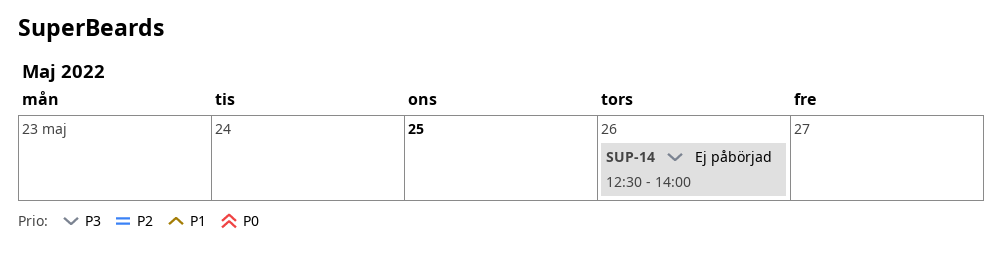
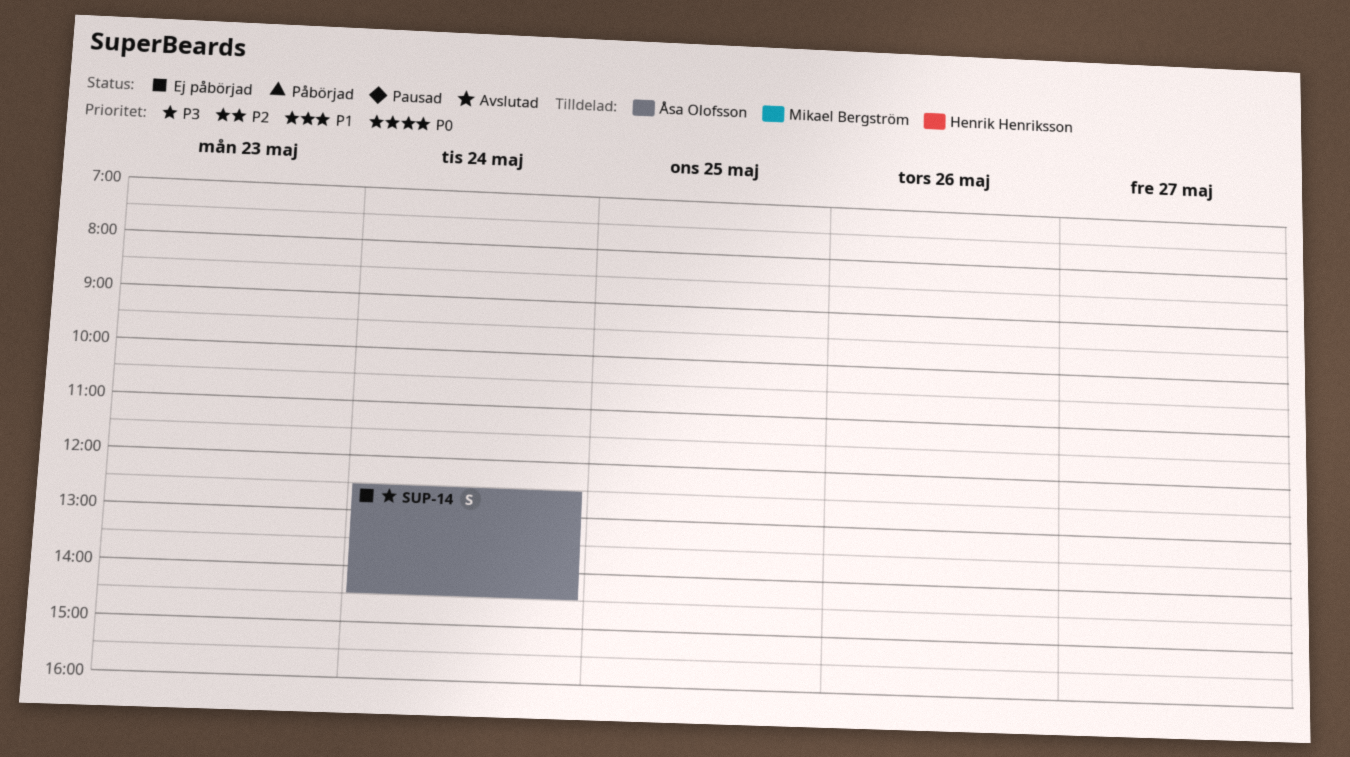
SUP-14, day: May 26 -> May 24
SUP-14, ends: 14:00 -> 14:30

